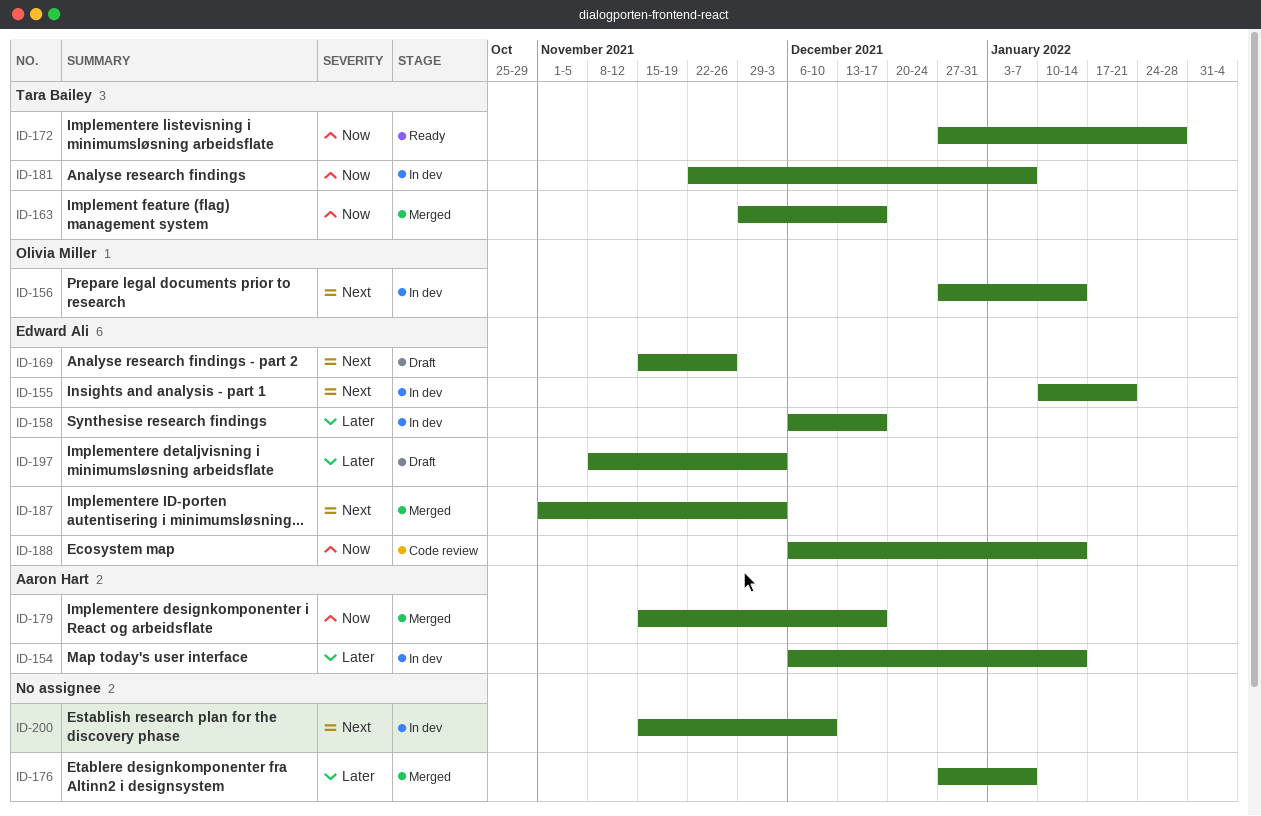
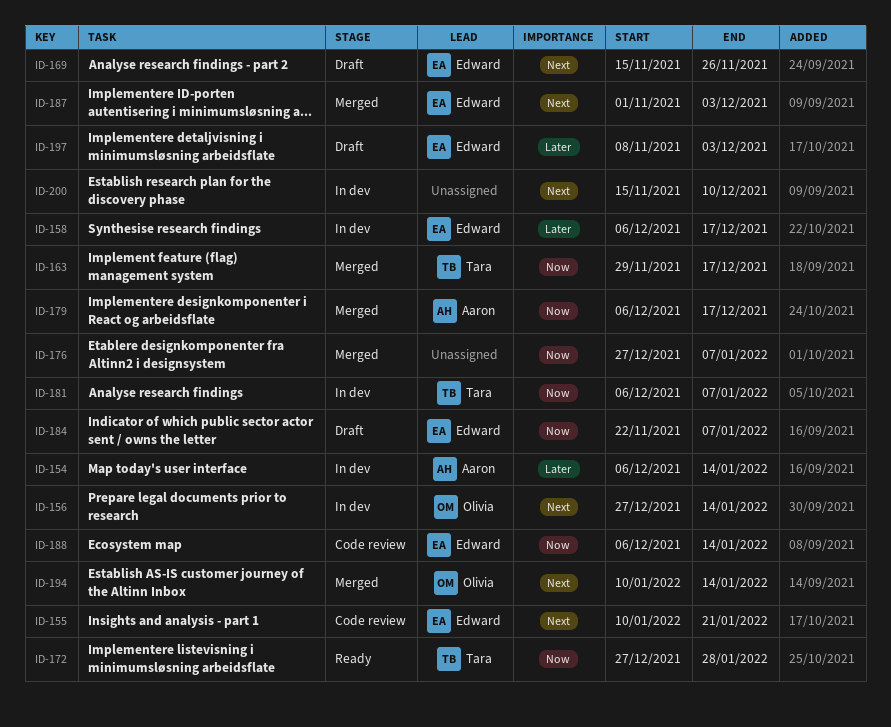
ID-155, status: In dev -> Code review
ID-176, priority: Later -> Now
ID-179, start: Nov 15 -> Dec 6
ID-181, start: Nov 22 -> Dec 6
ID-184: none -> present
ID-194: none -> present

